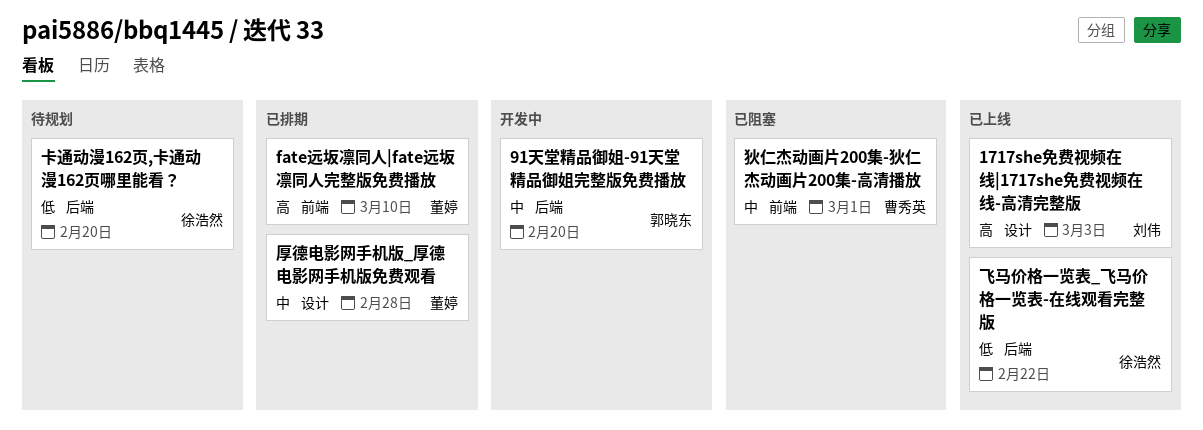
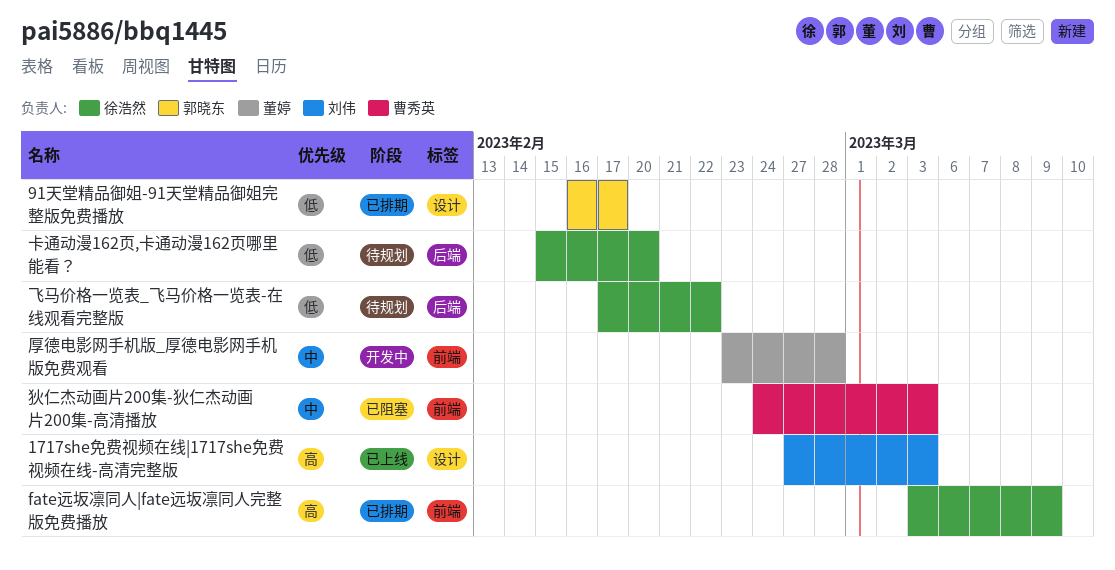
91天堂精品御姐-91天堂精品御姐完整版免费播放, status: 开发中 -> 已排期
91天堂精品御姐-91天堂精品御姐完整版免费播放, priority: 中 -> 低
91天堂精品御姐-91天堂精品御姐完整版免费播放, label: 后端 -> 设计
91天堂精品御姐-91天堂精品御姐完整版免费播放, due: Feb 20 -> Feb 17
fate远坂凛同人|fate远坂凛同人完整版免费播放, owner: 董婷 -> 徐浩然
fate远坂凛同人|fate远坂凛同人完整版免费播放, due: Mar 10 -> Mar 9
厚德电影网手机版_厚德电影网手机版免费观看, status: 已排期 -> 开发中
厚德电影网手机版_厚德电影网手机版免费观看, label: 设计 -> 前端
狄仁杰动画片200集-狄仁杰动画片200集-高清播放, due: Mar 1 -> Mar 3
飞马价格一览表_飞马价格一览表-在线观看完整版, status: 已上线 -> 待规划

